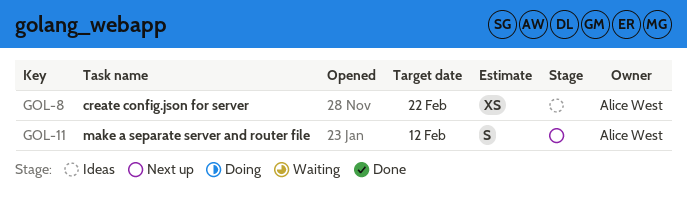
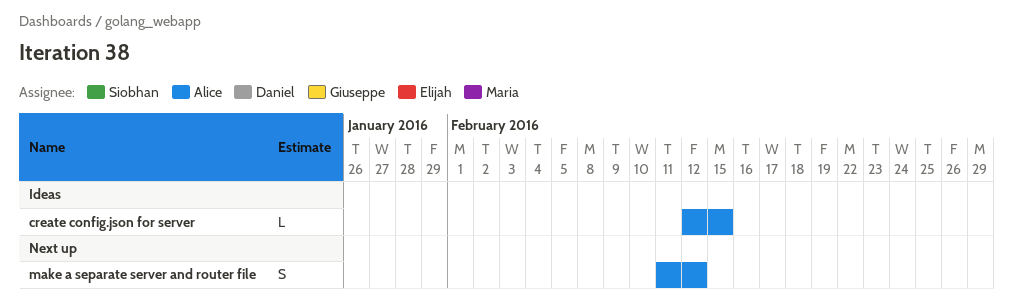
create config.json for server, estimate: XS -> L
create config.json for server, due: Feb 22 -> Feb 15

